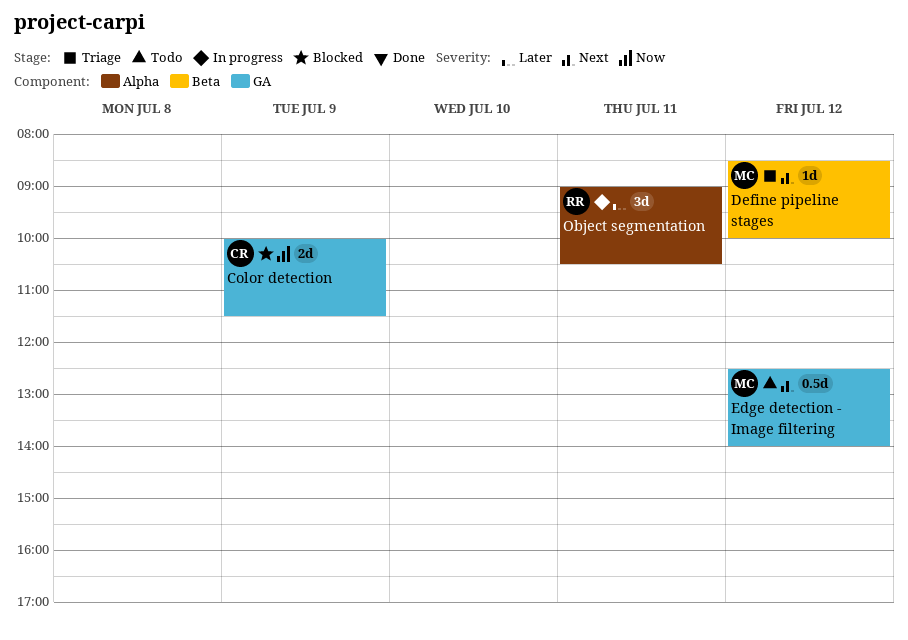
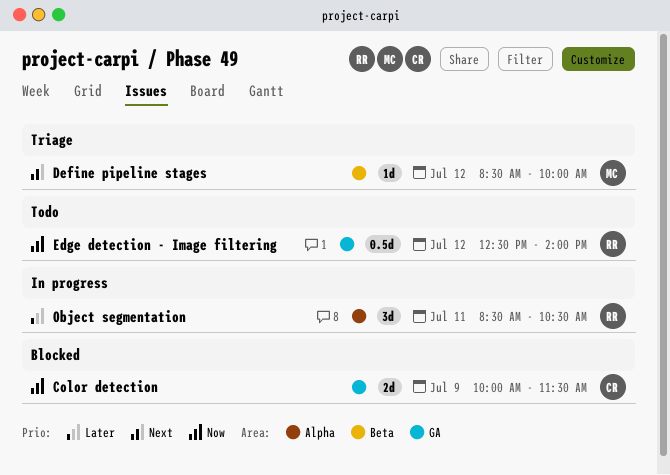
Edge detection - Image filtering, owner: MC -> RR
Edge detection - Image filtering, priority: Next -> Now
Object segmentation, begins: 09:00 -> 08:30

